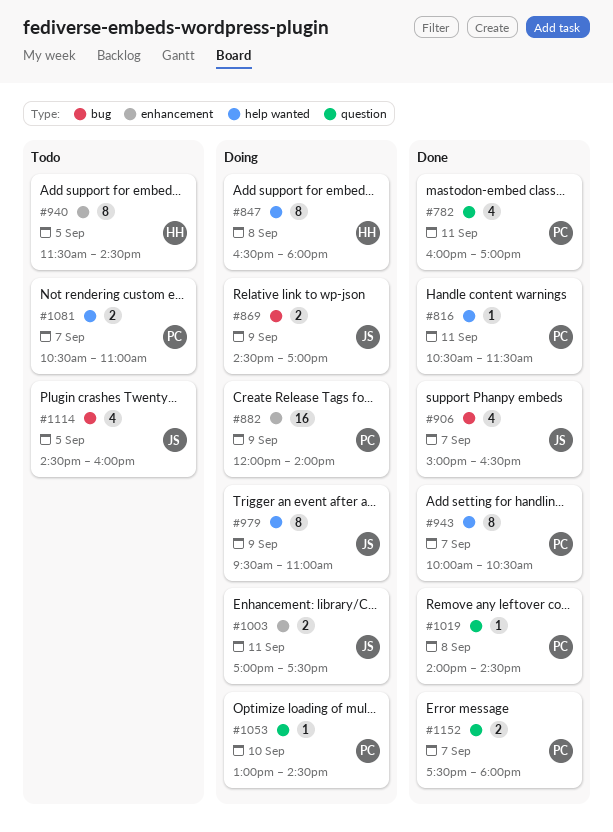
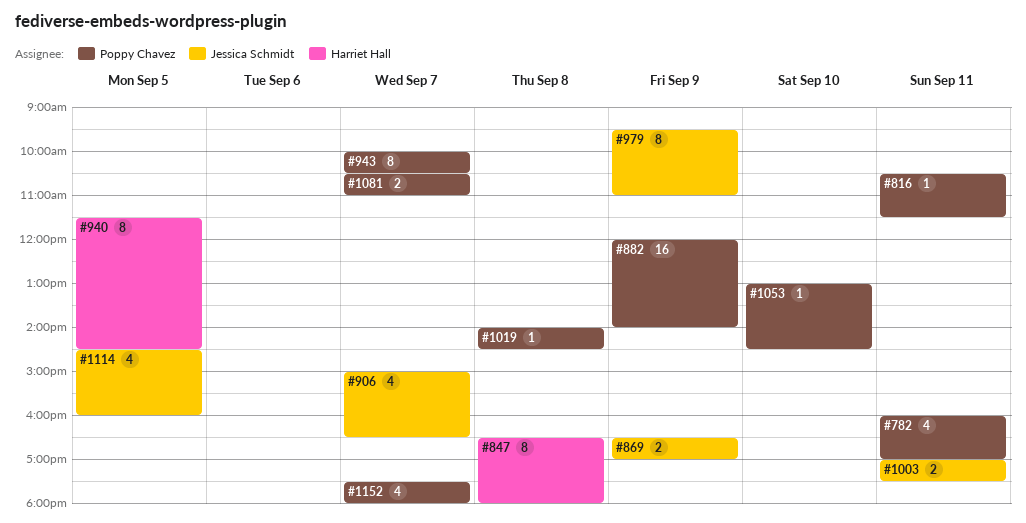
#869, begins: 14:30 -> 16:30
#1152, estimate: 2 -> 4

